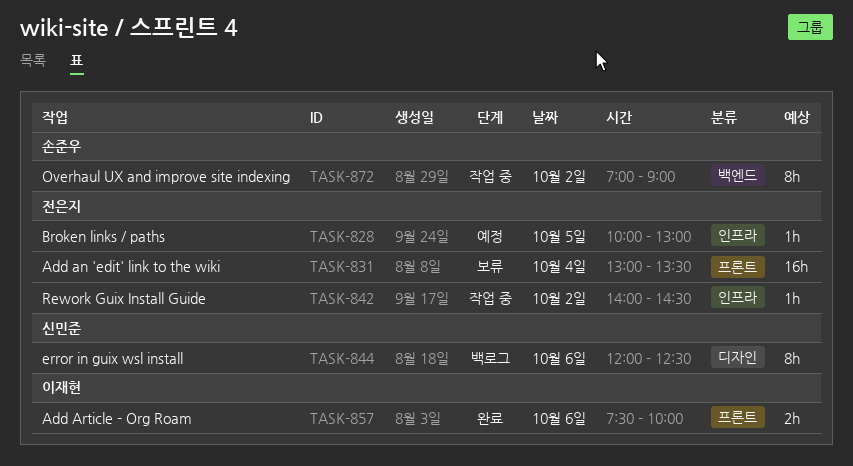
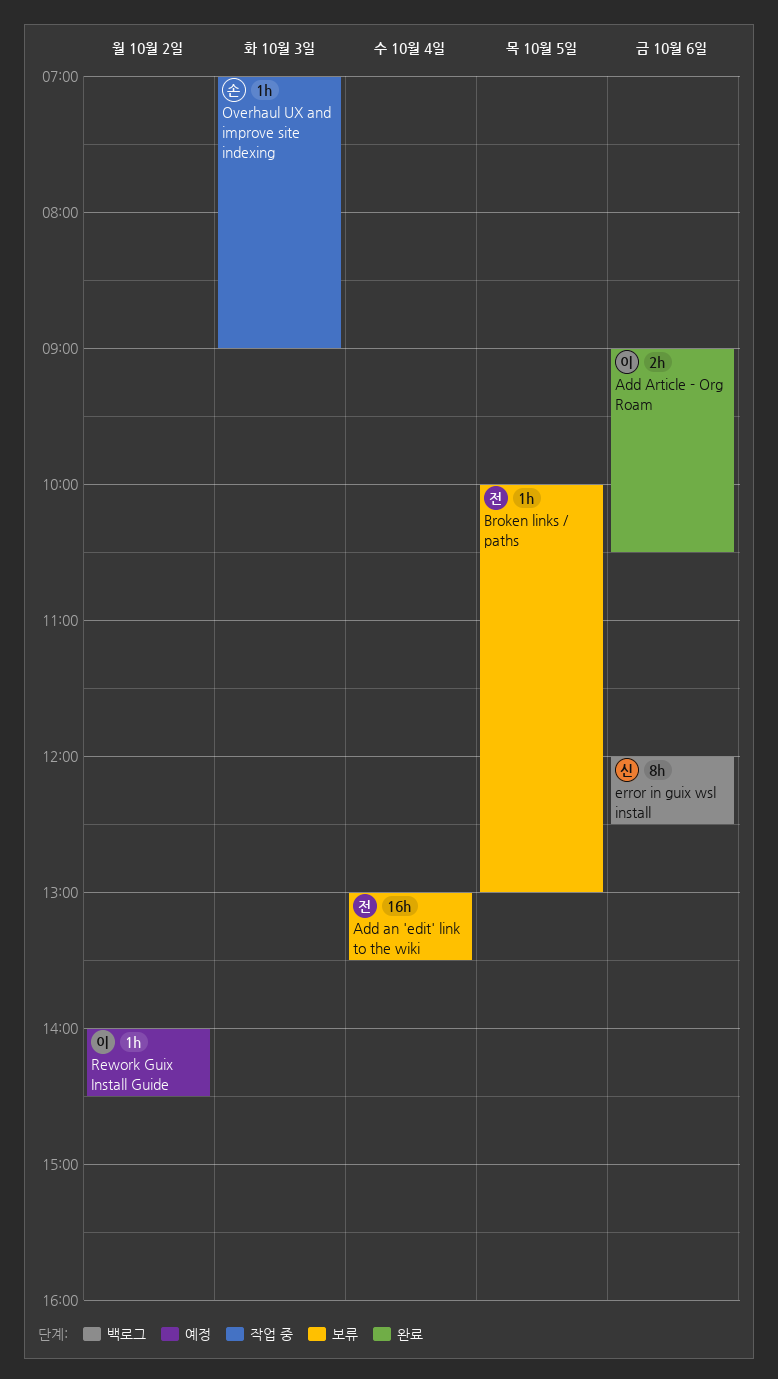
Add Article - Org Roam, begins: 07:30 -> 09:00
Add Article - Org Roam, ends: 10:00 -> 10:30
Broken links / paths, status: 예정 -> 보류
Overhaul UX and improve site indexing, estimate: 8h -> 1h
Overhaul UX and improve site indexing, day: Oct 2 -> Oct 3
Rework Guix Install Guide, status: 작업 중 -> 예정
Rework Guix Install Guide, owner: 전은지 -> 이재현

